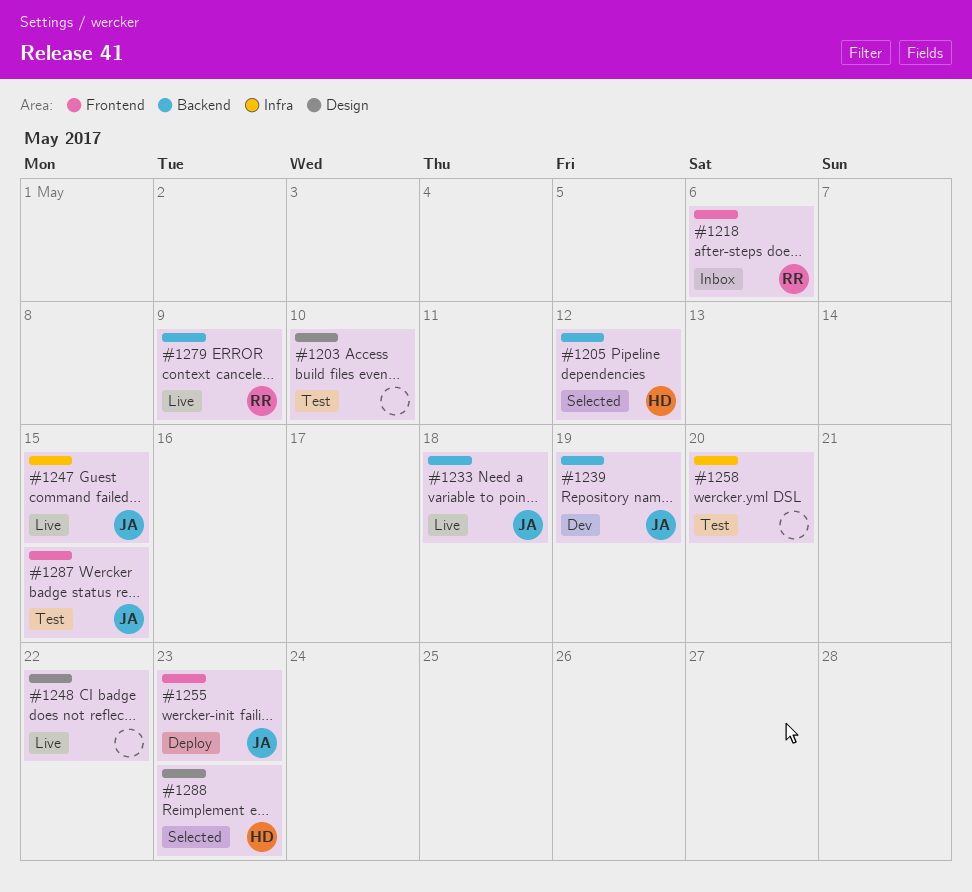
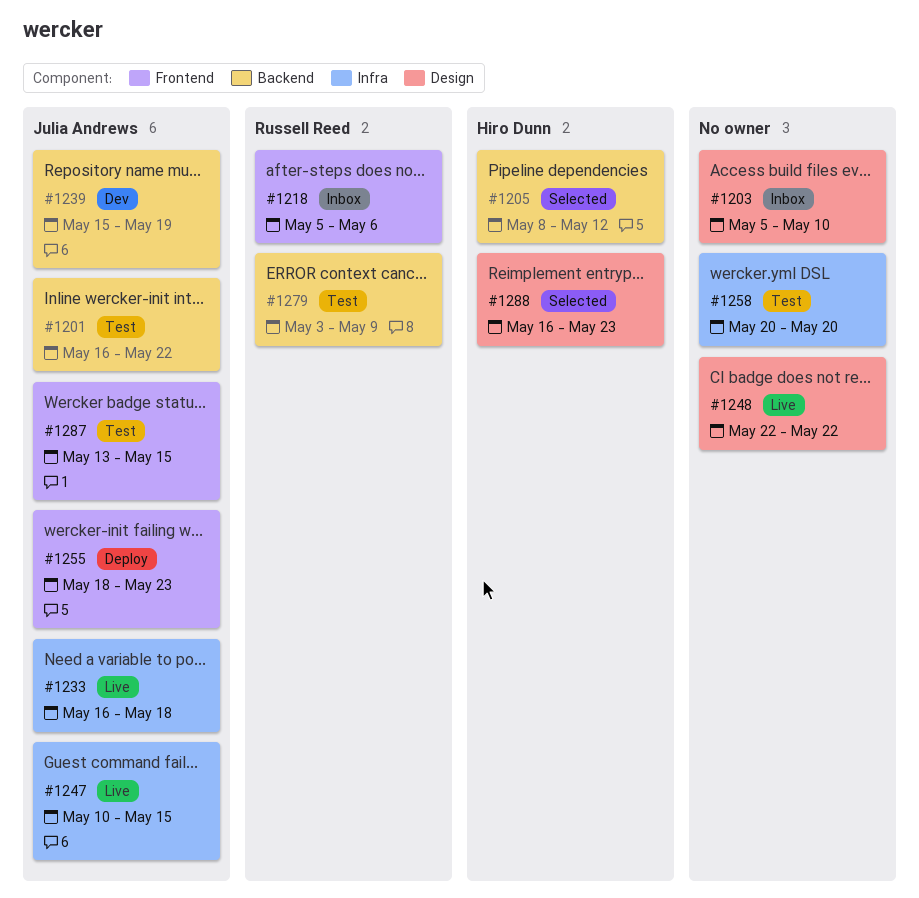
#1201: none -> present
#1203, status: Test -> Inbox
#1233, label: Backend -> Infra
#1279, status: Live -> Test

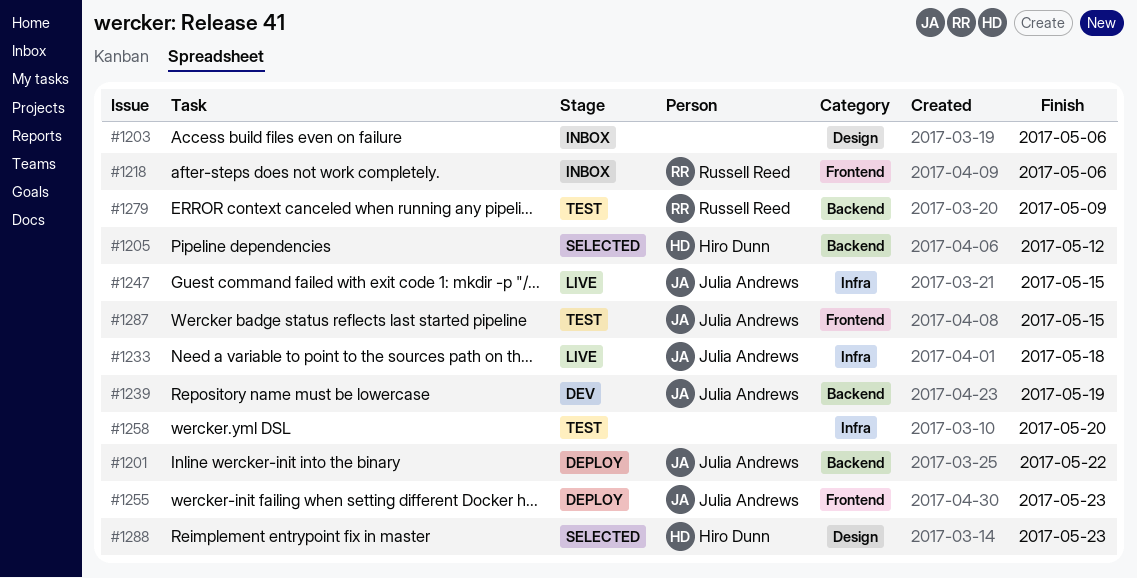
#1201, status: Test -> Deploy
#1203, due: May 10 -> May 6
#1248: present -> none

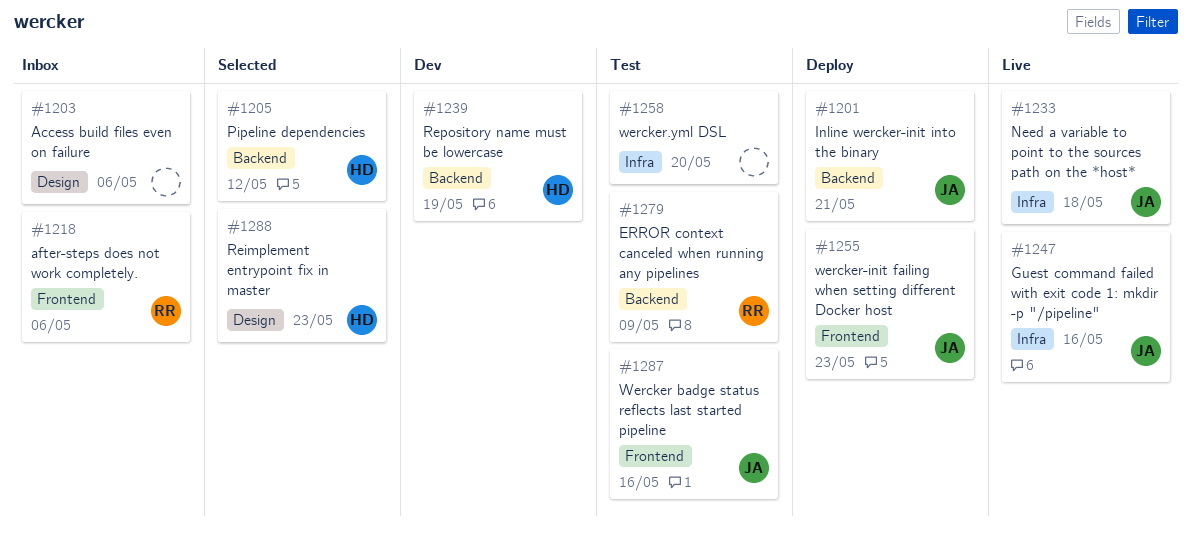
#1201, due: May 22 -> May 21
#1239, owner: Julia Andrews -> Hiro Dunn
#1247, due: May 15 -> May 16
#1287, due: May 15 -> May 16

